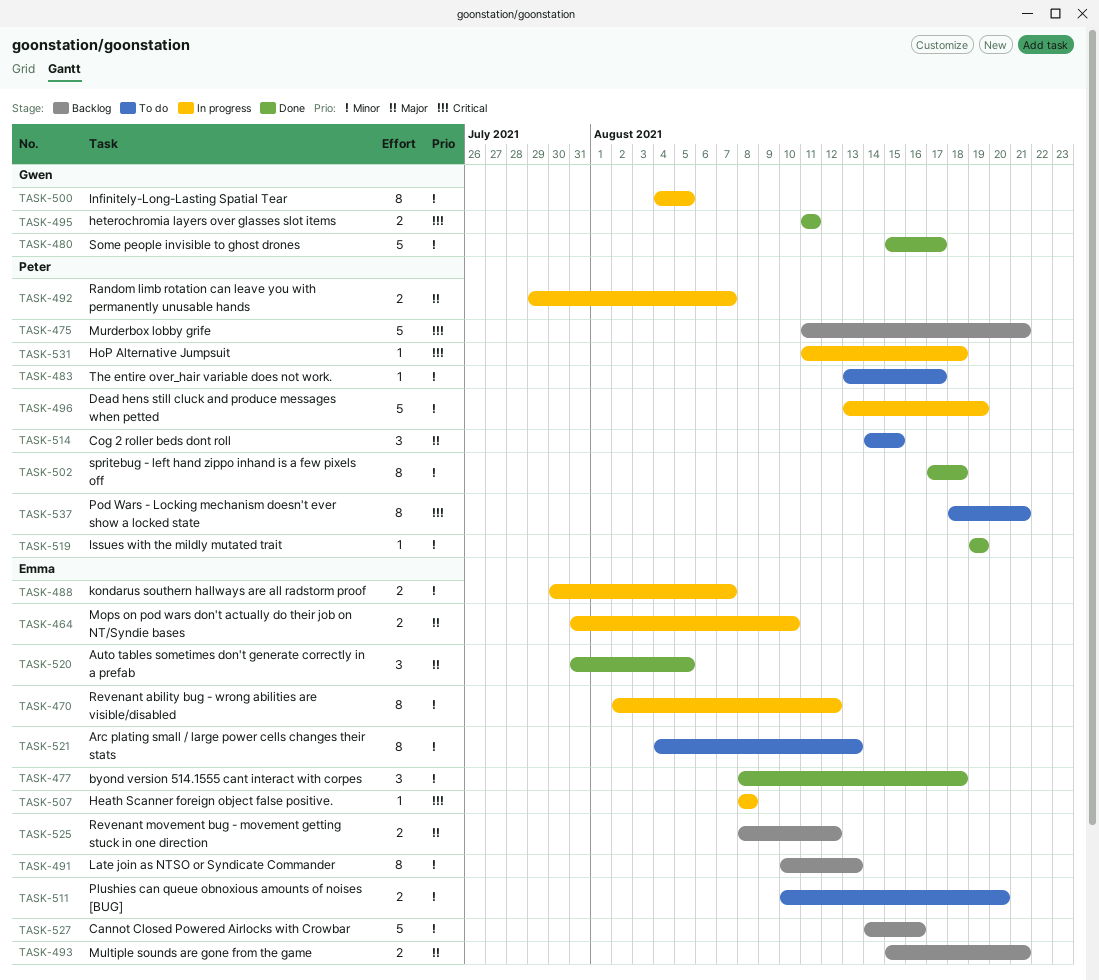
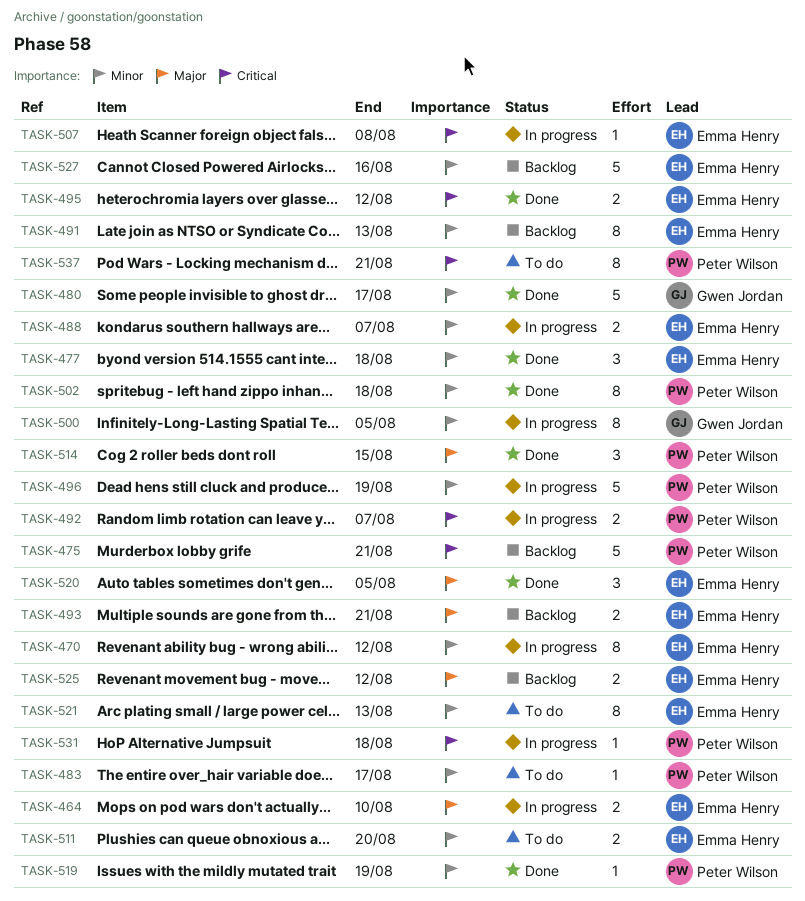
TASK-492, priority: Major -> Critical
TASK-495, owner: Gwen Jordan -> Emma Henry
TASK-495, due: Aug 11 -> Aug 12
TASK-514, status: To do -> Done

